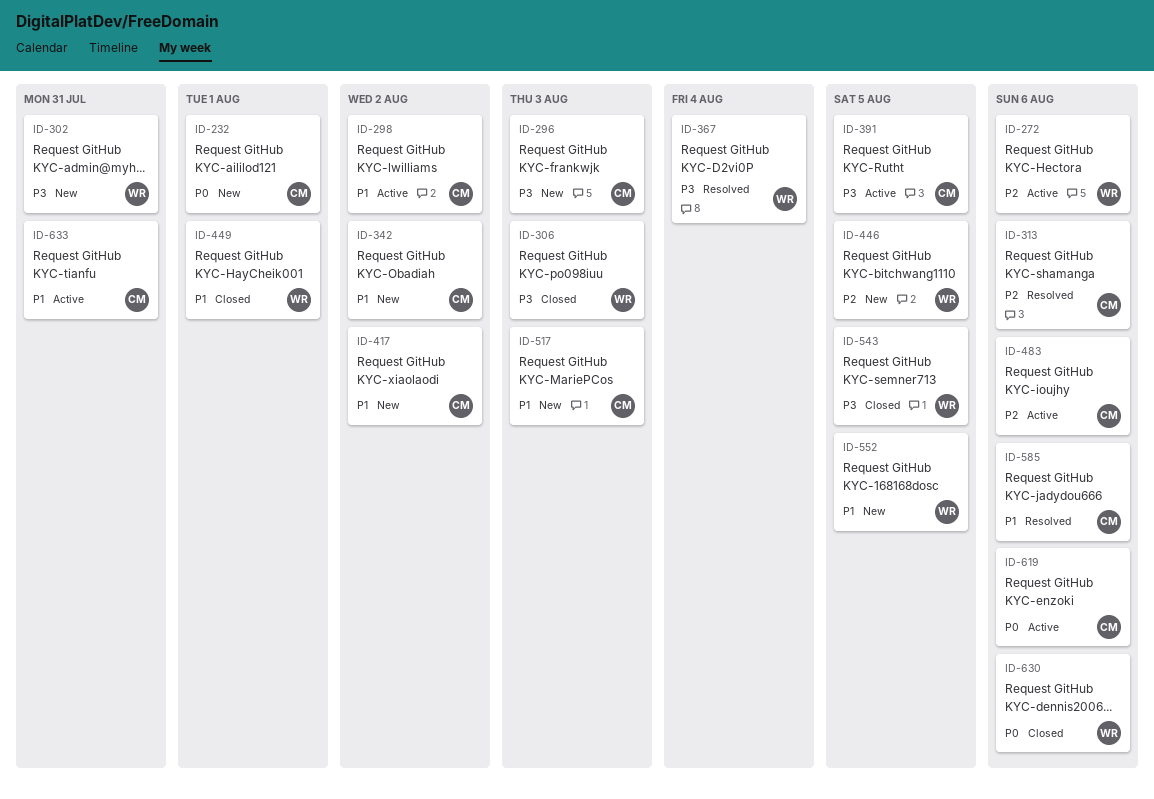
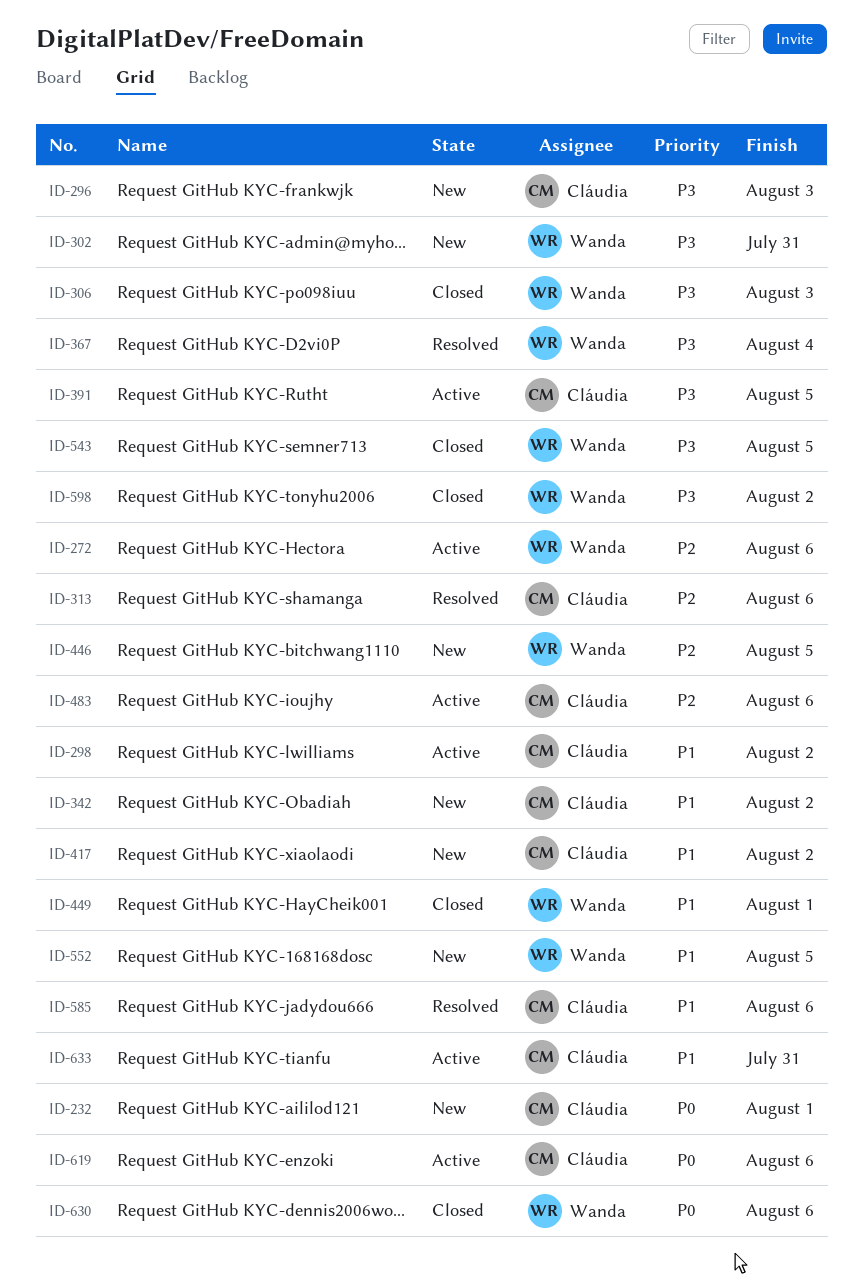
ID-517: present -> none
ID-598: none -> present

